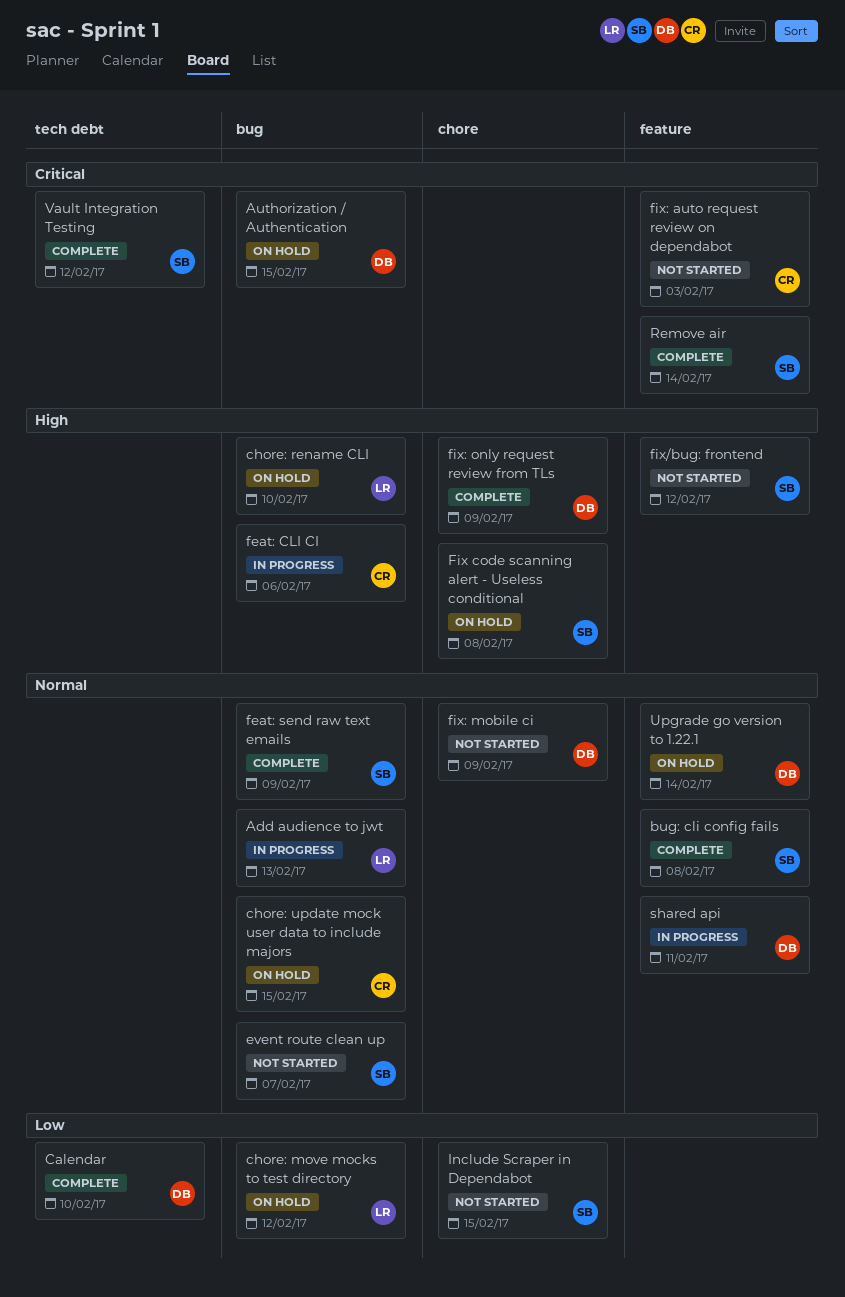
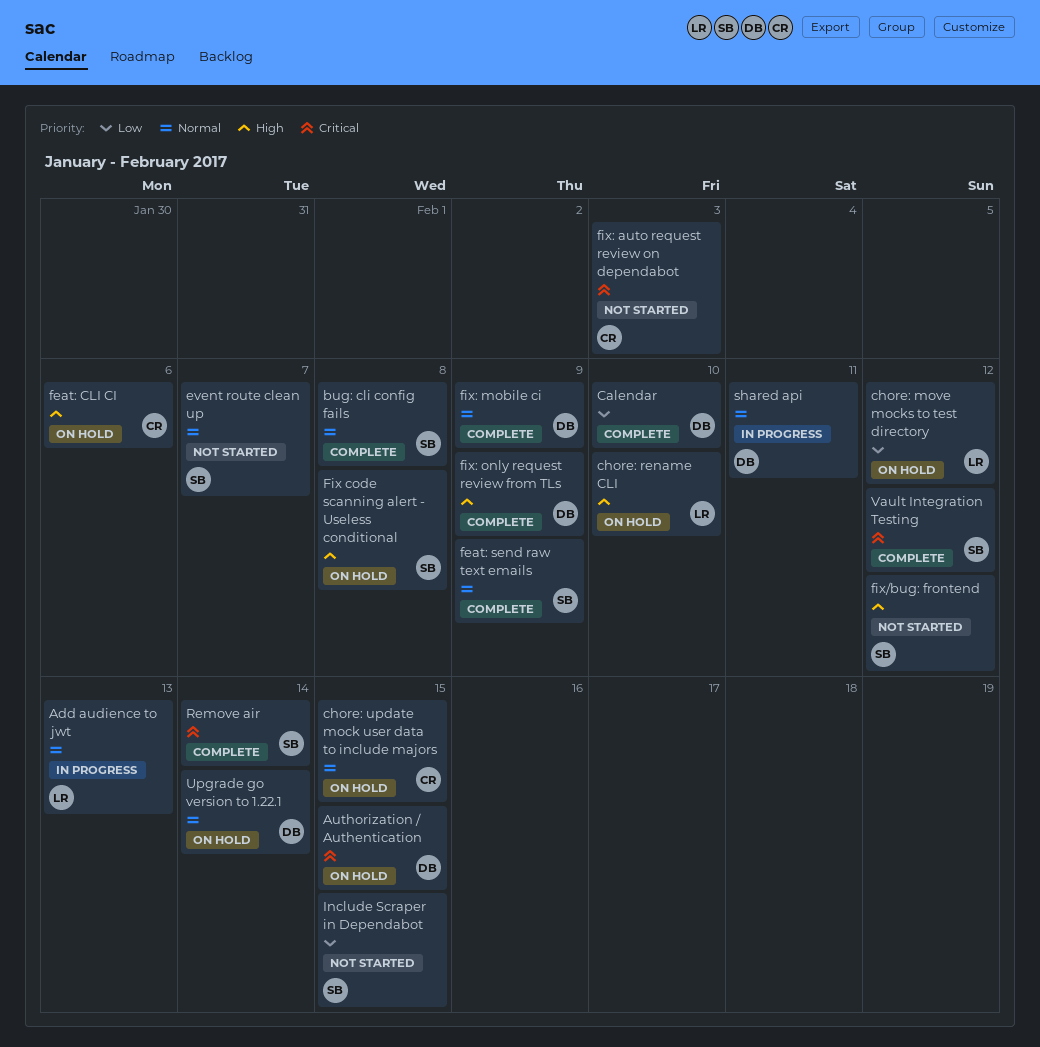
feat: CLI CI, status: In progress -> On hold
fix: mobile ci, status: Not started -> Complete

